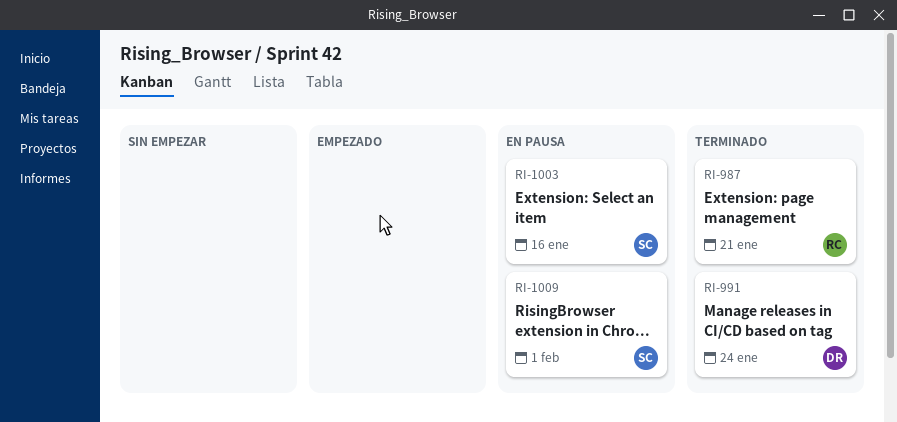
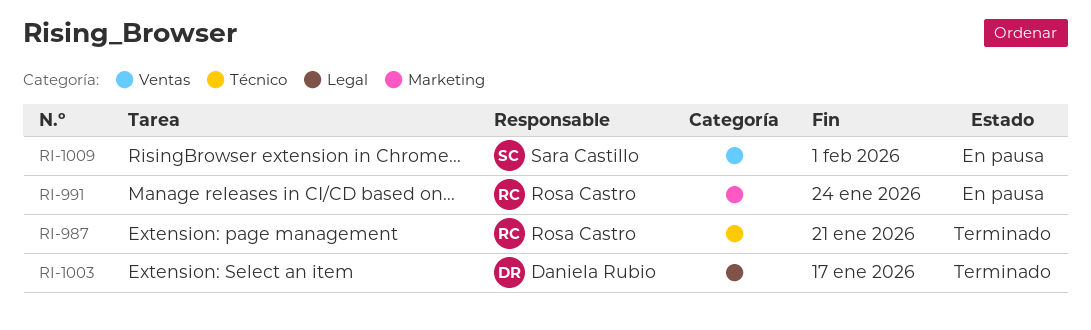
RI-991, status: Terminado -> En pausa
RI-991, owner: Daniela Rubio -> Rosa Castro
RI-1003, status: En pausa -> Terminado
RI-1003, owner: Sara Castillo -> Daniela Rubio
RI-1003, due: Jan 16 -> Jan 17

